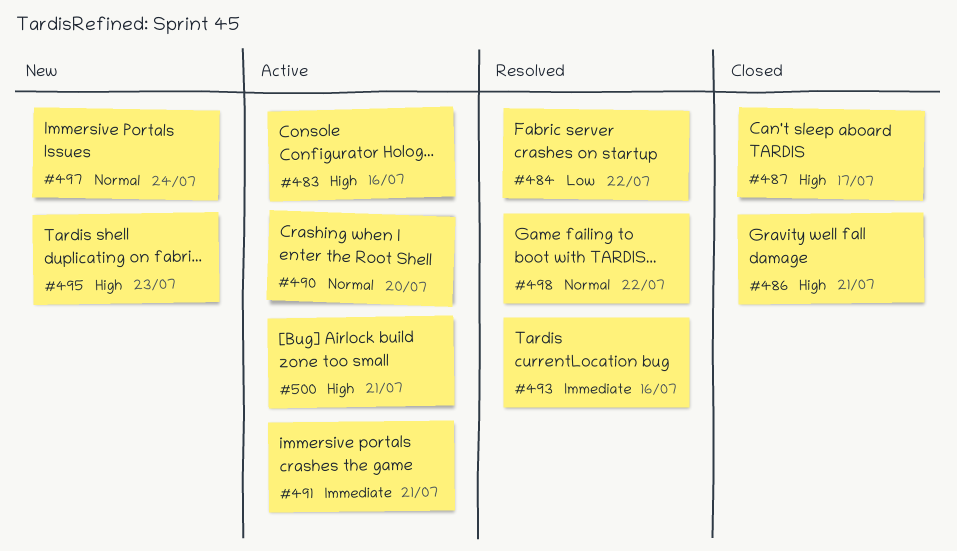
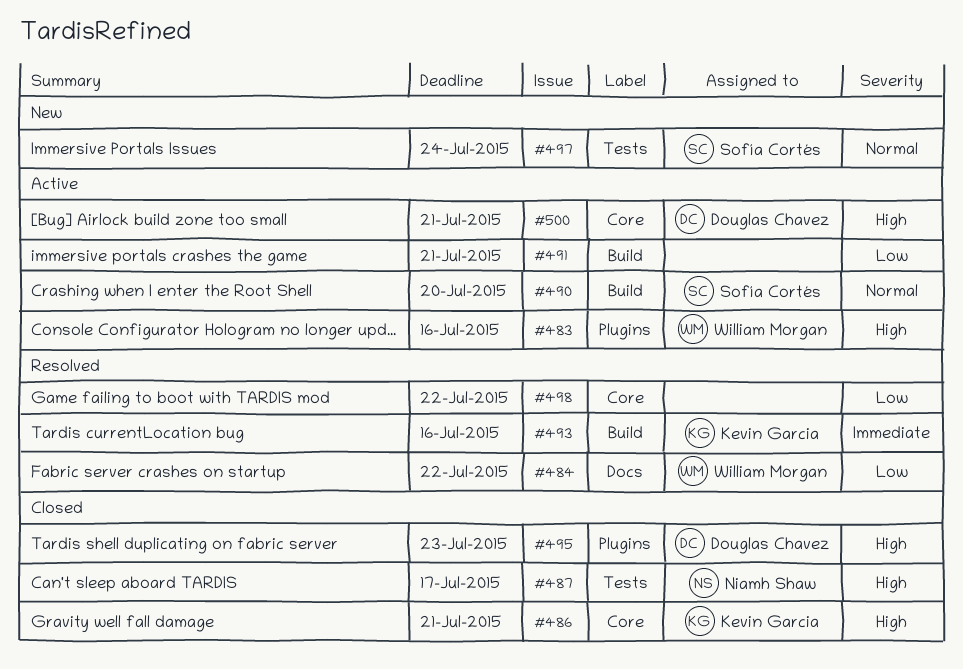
#491, priority: Immediate -> Low
#495, status: New -> Closed
#498, priority: Normal -> Low

